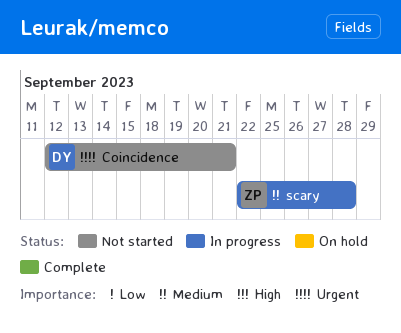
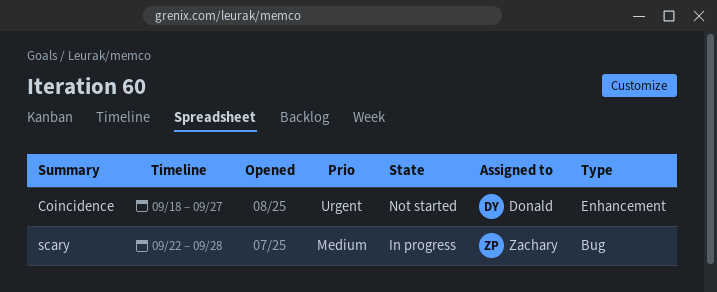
Coincidence, start: Sep 12 -> Sep 18
Coincidence, due: Sep 21 -> Sep 27

